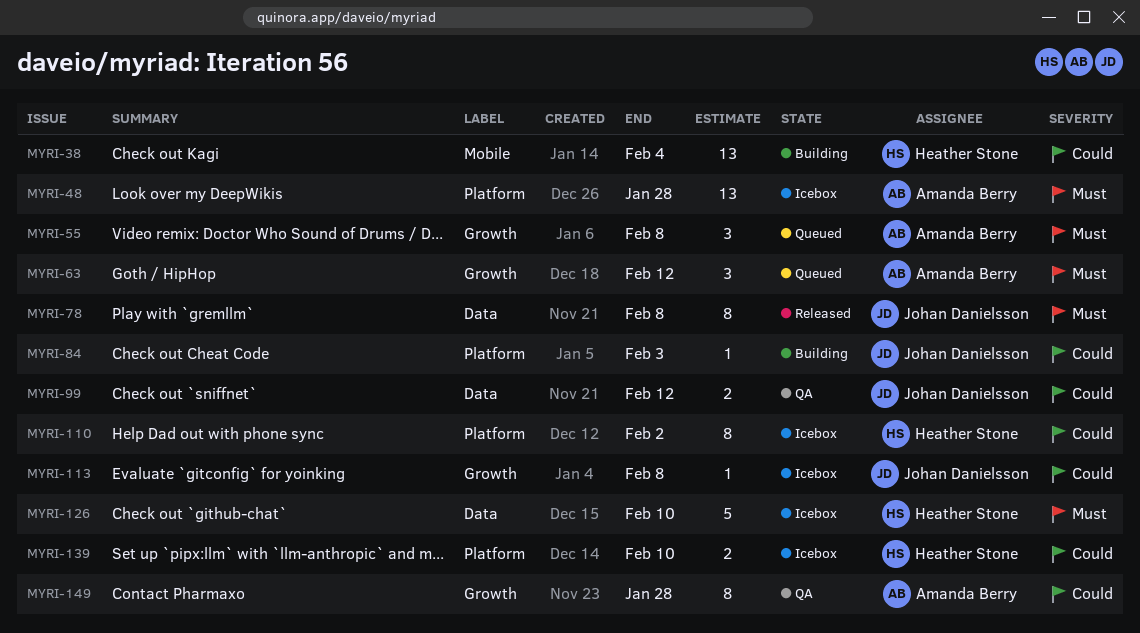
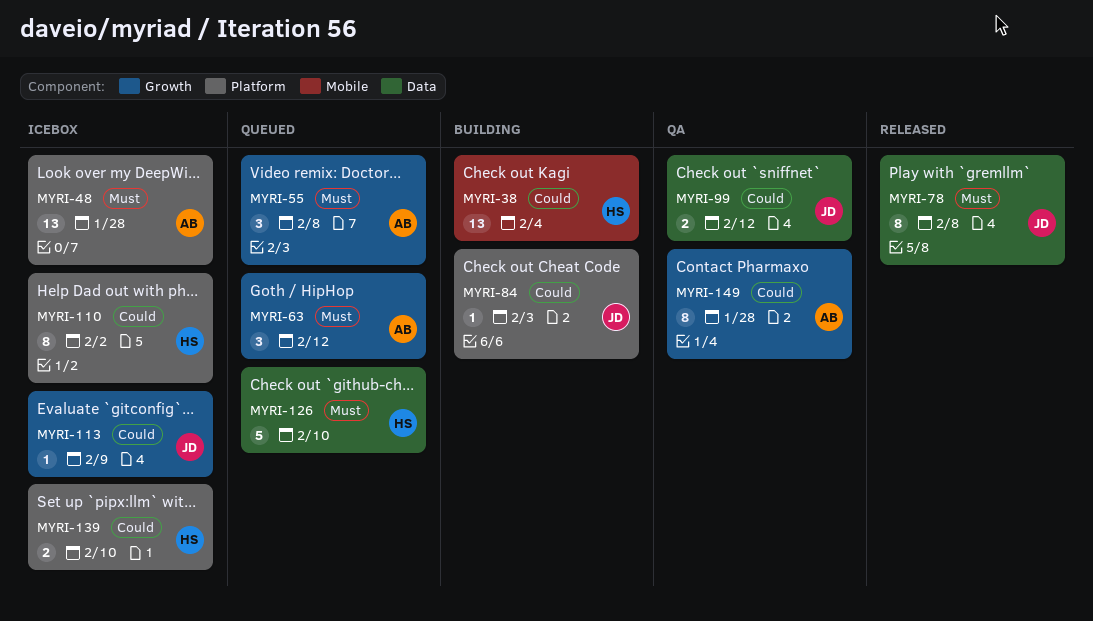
MYRI-113, due: Feb 8 -> Feb 9
MYRI-126, status: Icebox -> Queued

